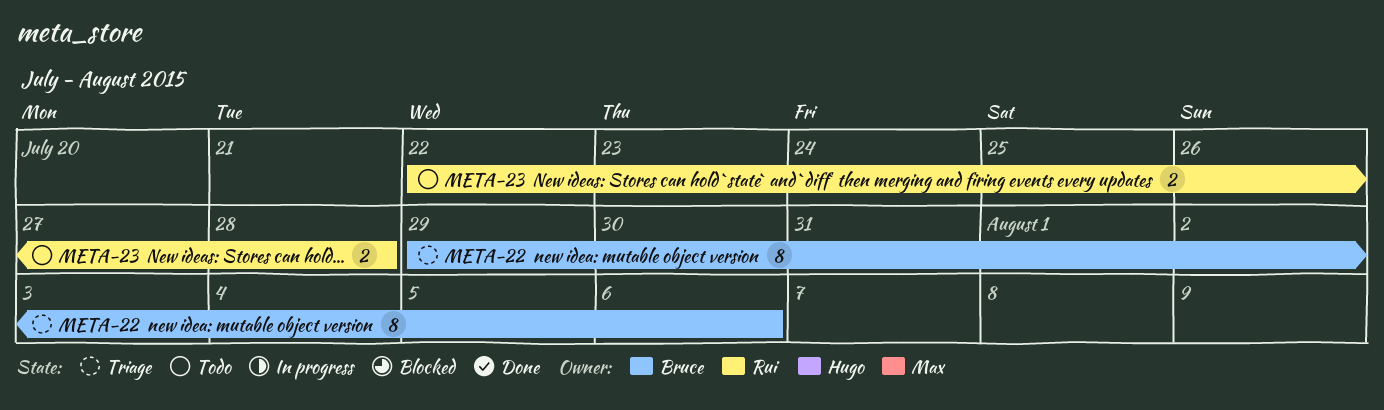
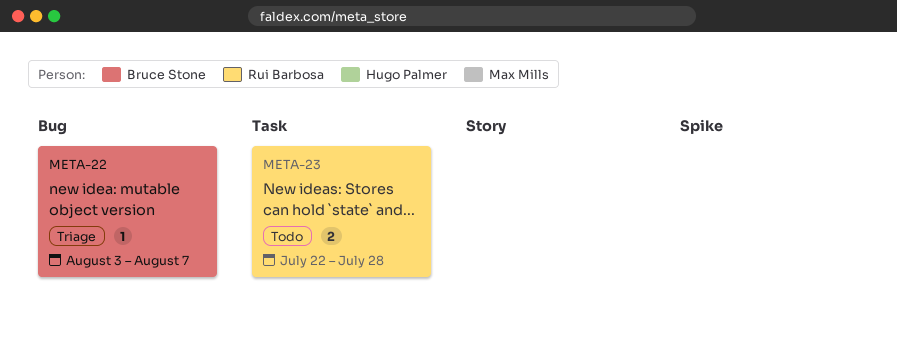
META-22, estimate: 8 -> 1
META-22, start: Jul 29 -> Aug 3
META-22, due: Aug 6 -> Aug 7

